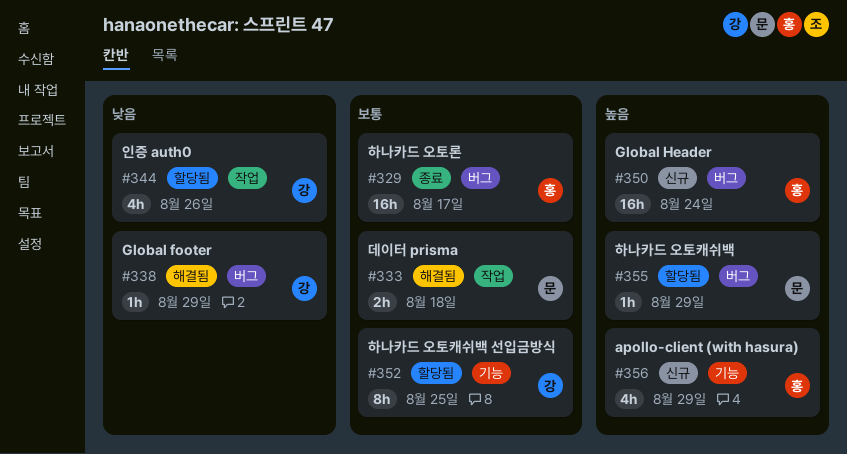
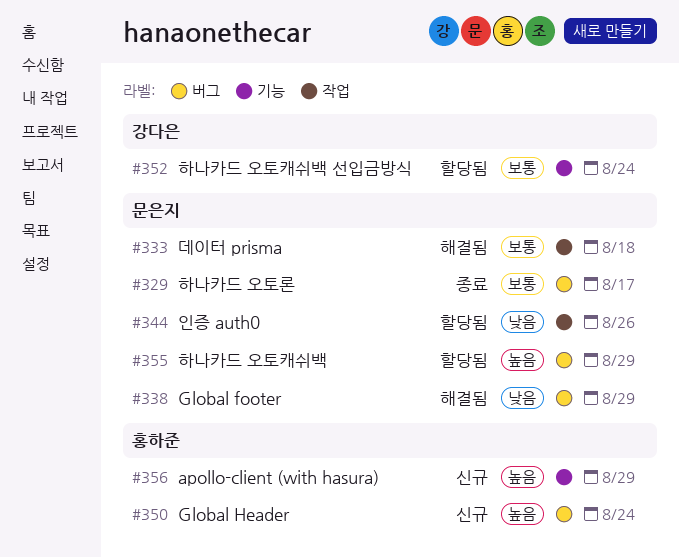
#329, owner: 홍하준 -> 문은지
#338, owner: 강다은 -> 문은지
#344, owner: 강다은 -> 문은지
#352, due: Aug 25 -> Aug 24

